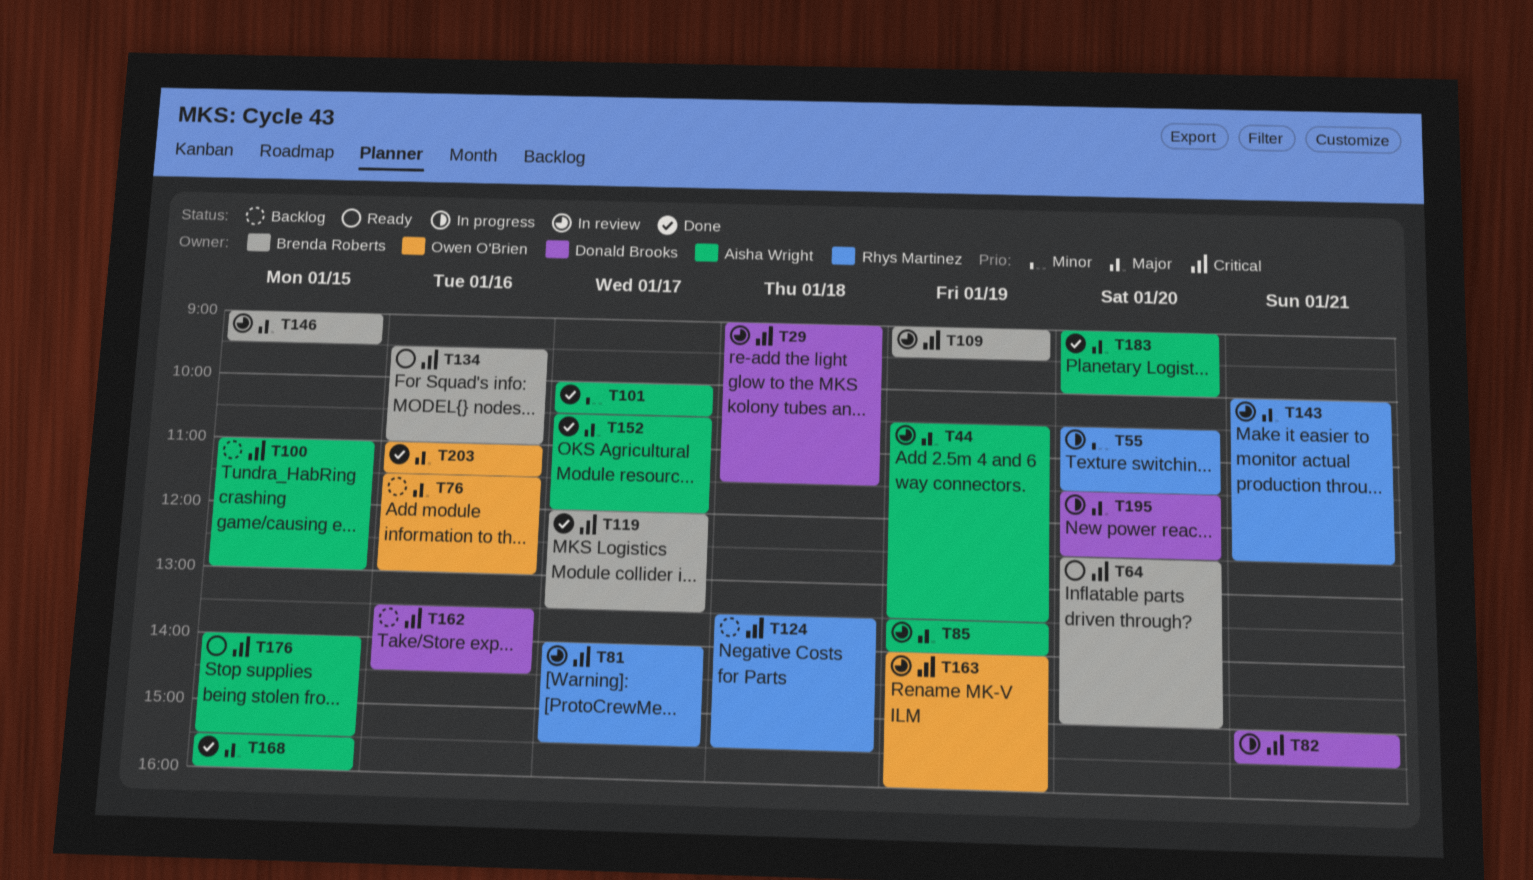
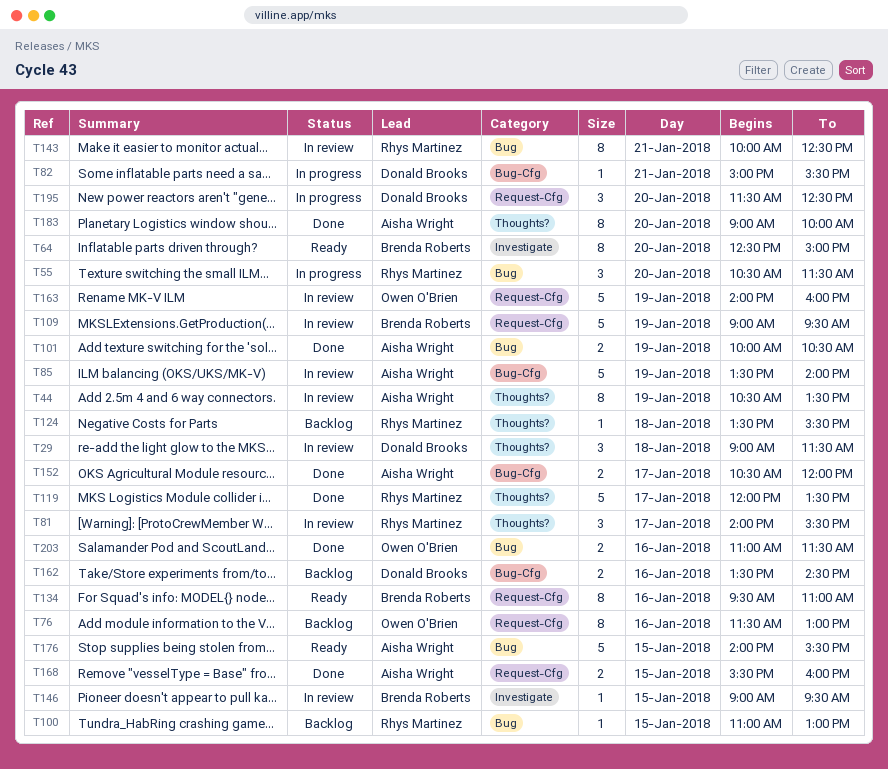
T100, owner: Aisha Wright -> Rhys Martinez
T101, day: Jan 17 -> Jan 19
T119, owner: Brenda Roberts -> Rhys Martinez

